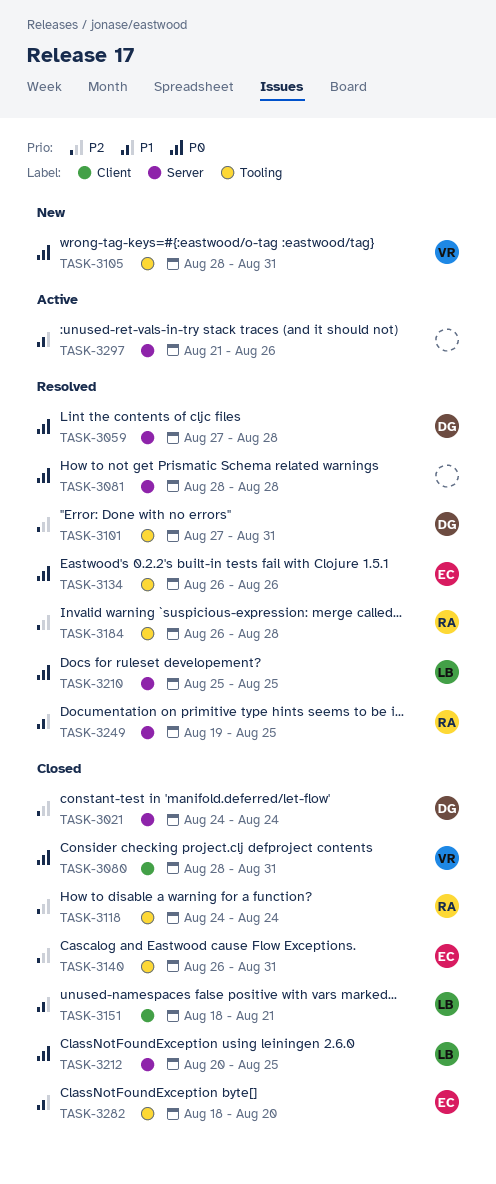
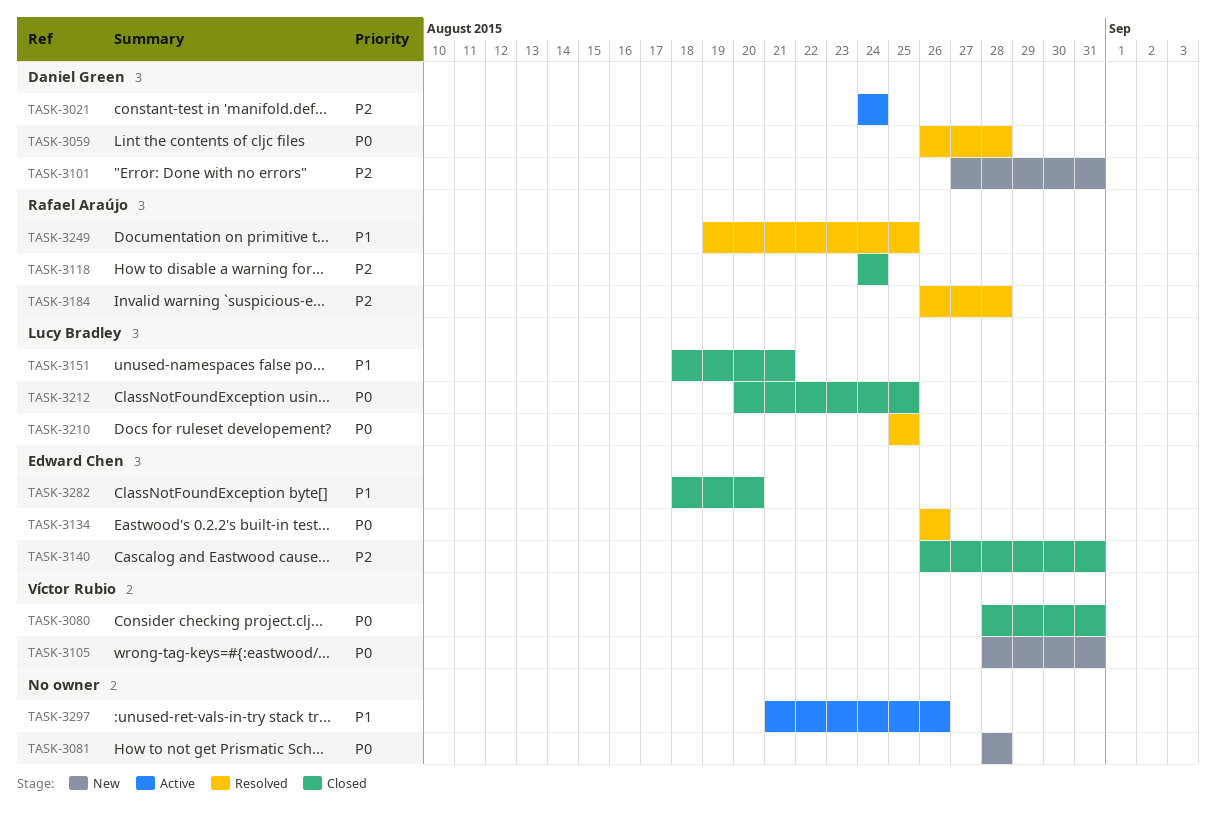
TASK-3021, status: Closed -> Active
TASK-3059, start: Aug 27 -> Aug 26
TASK-3081, status: Resolved -> New
TASK-3101, status: Resolved -> New

